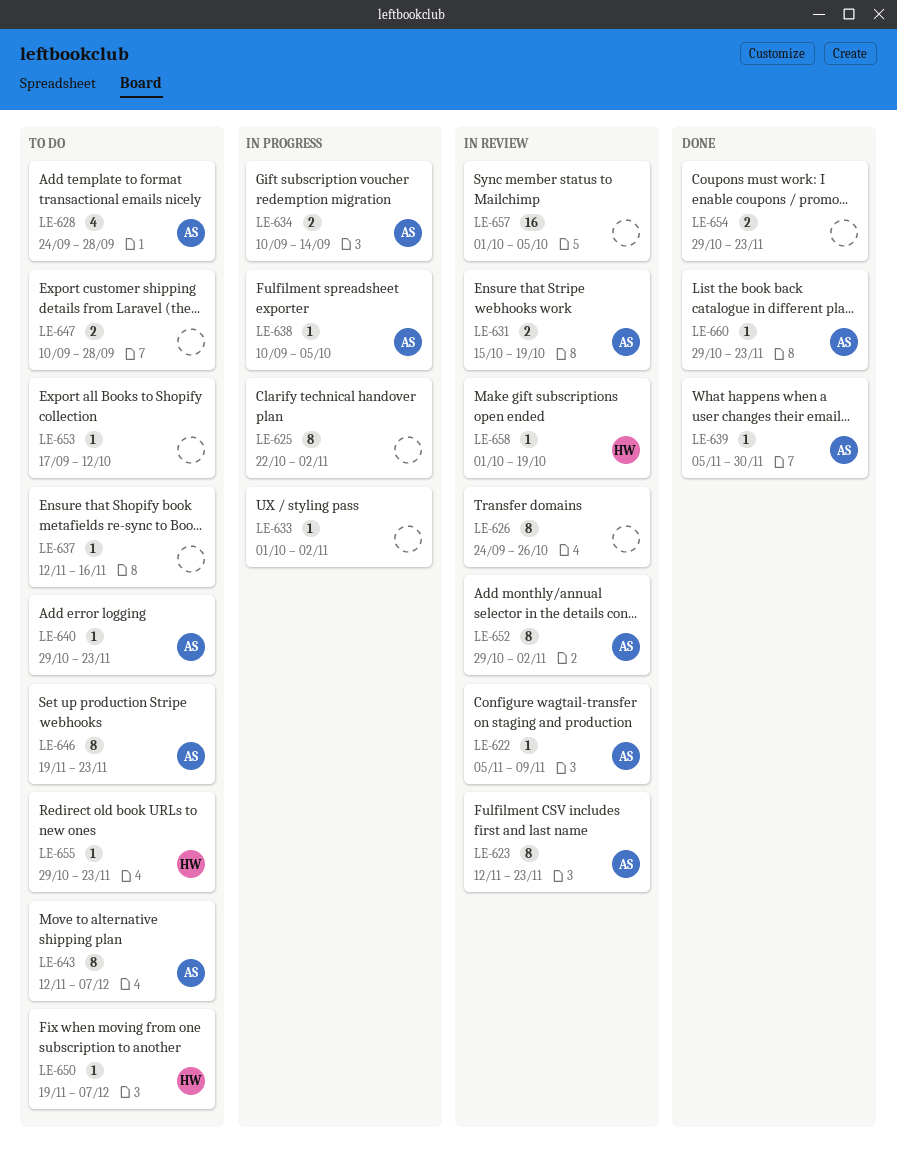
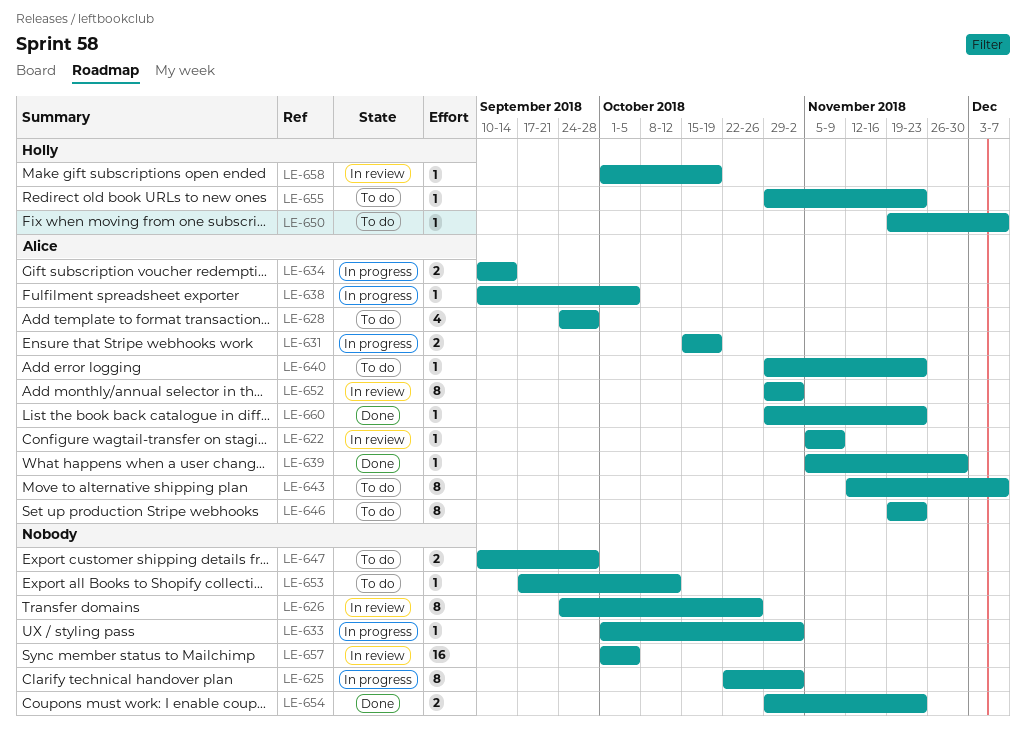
LE-623: present -> none
LE-631, status: In review -> In progress
LE-637: present -> none

